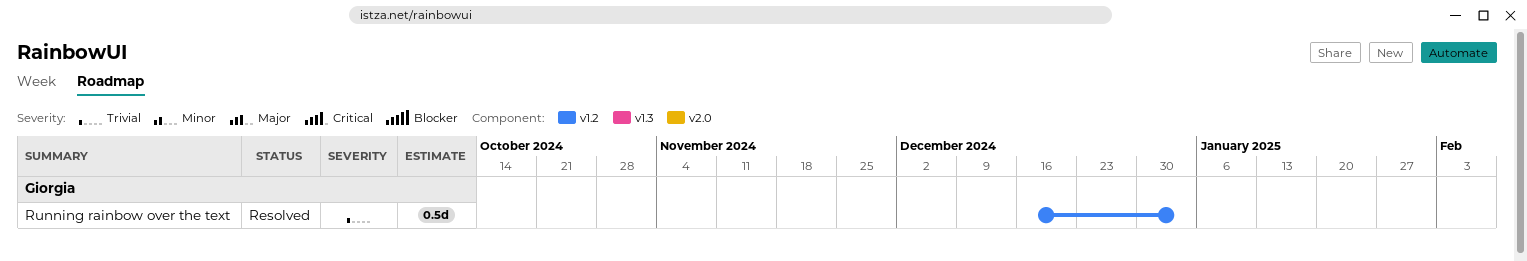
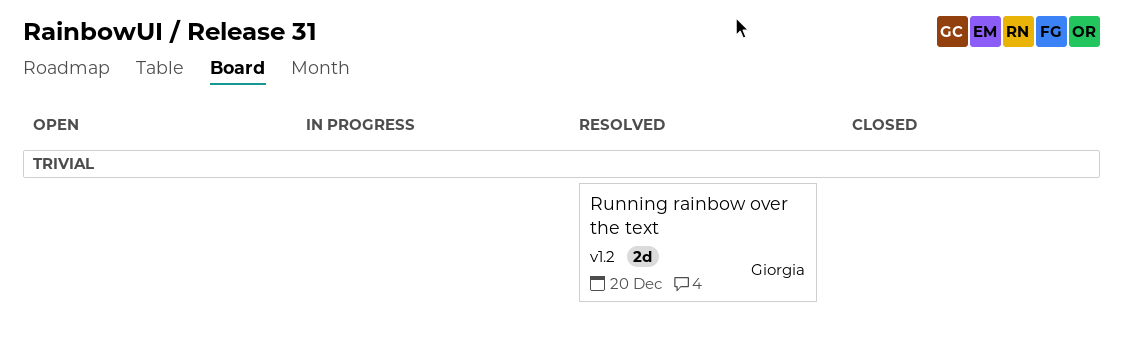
Running rainbow over the text, estimate: 0.5d -> 2d
Running rainbow over the text, due: Jan 3 -> Dec 20

